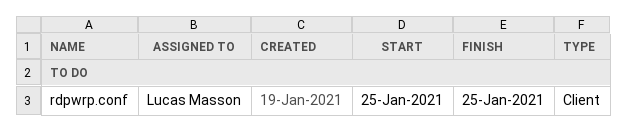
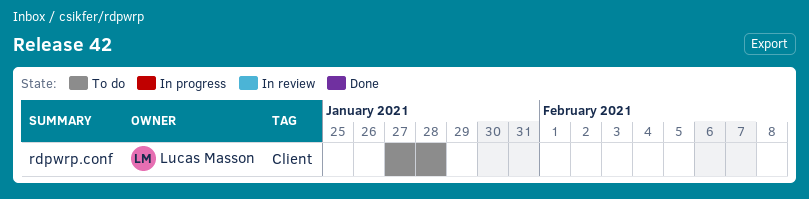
rdpwrp.conf, start: Jan 25 -> Jan 27
rdpwrp.conf, due: Jan 25 -> Jan 28

